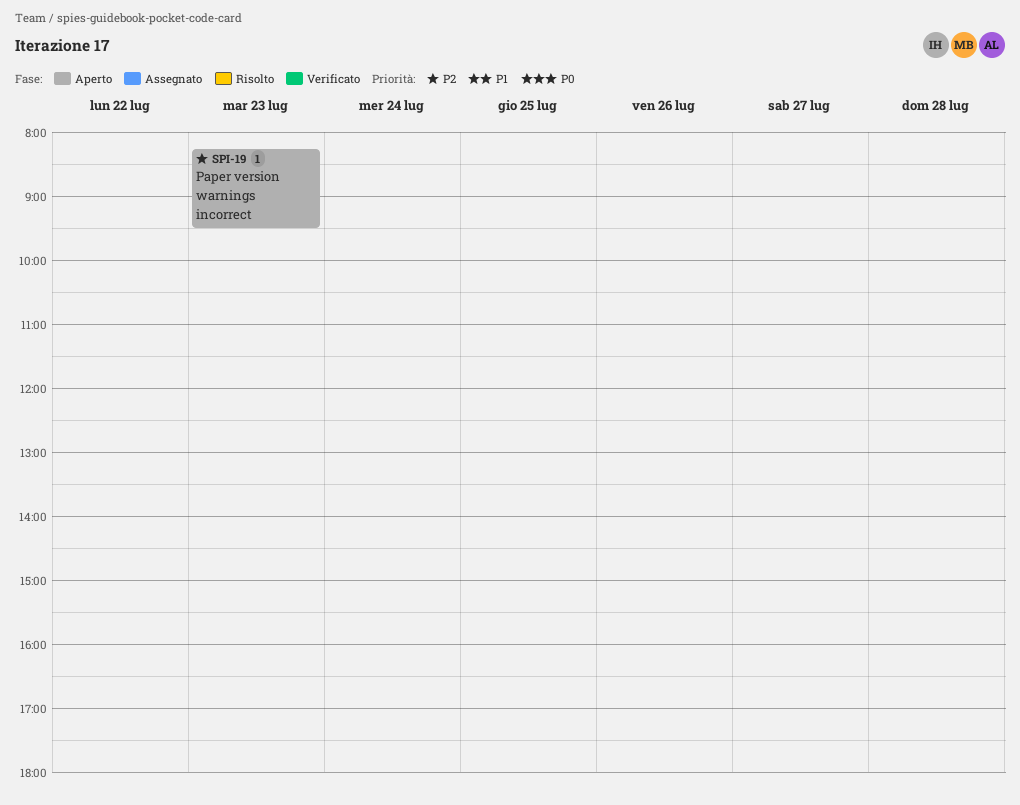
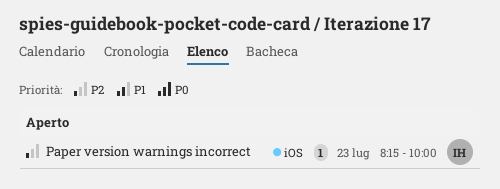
Paper version warnings incorrect, ends: 09:30 -> 10:00

